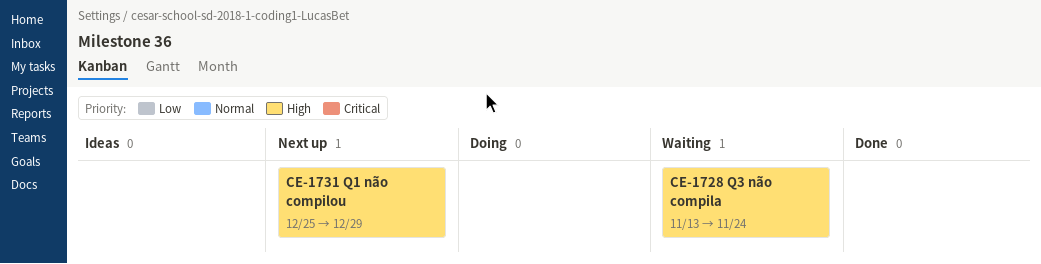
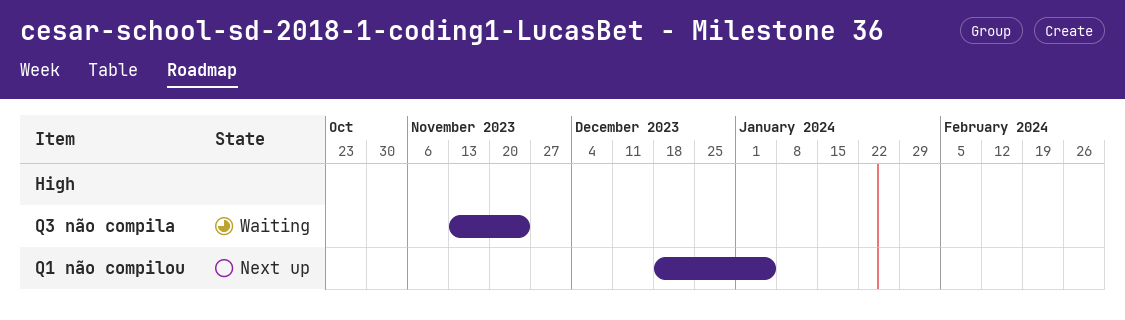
Q1 não compilou, start: Dec 25 -> Dec 18
Q1 não compilou, due: Dec 29 -> Jan 5

